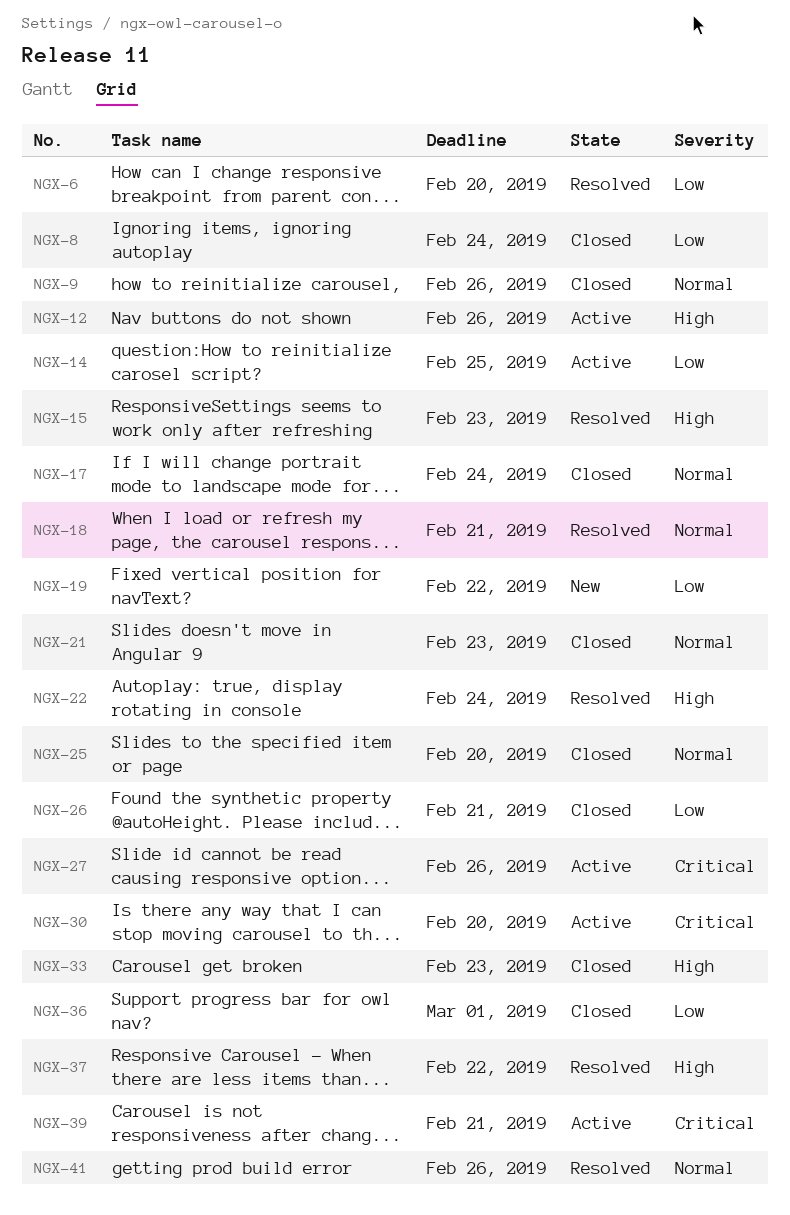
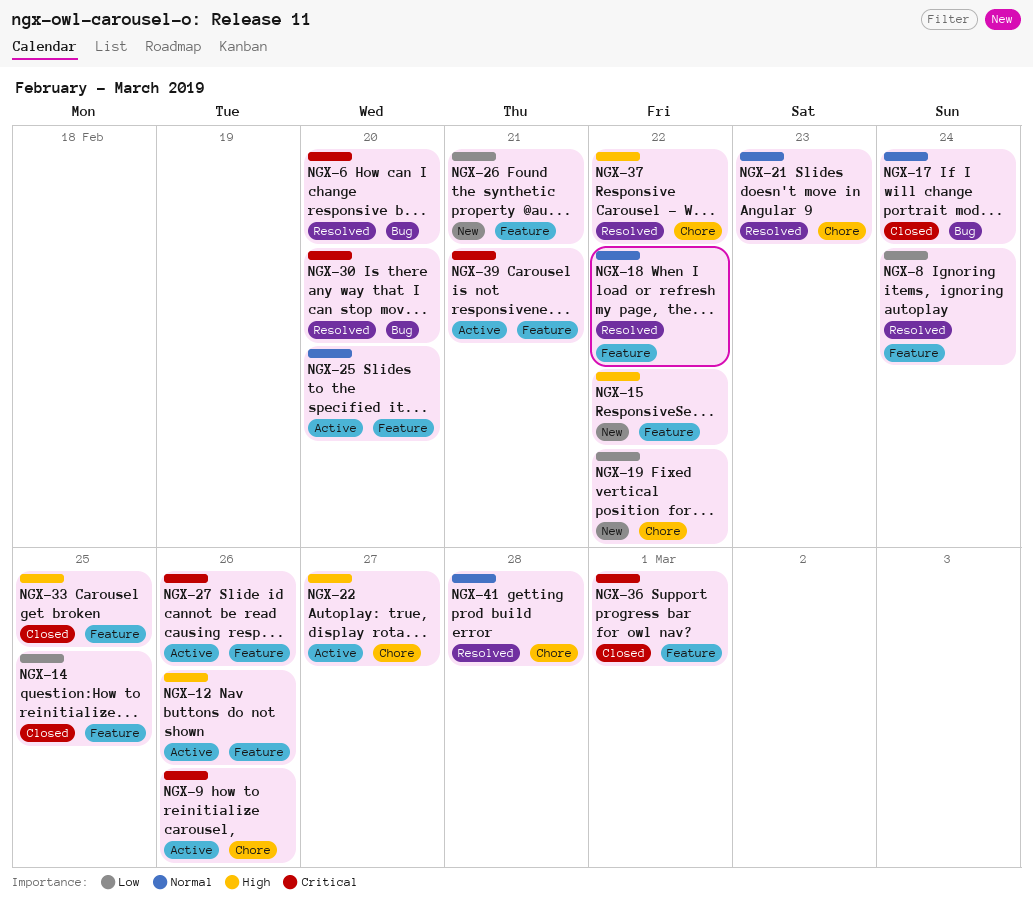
NGX-6, priority: Low -> Critical
NGX-8, status: Closed -> Resolved
NGX-9, status: Closed -> Active
NGX-9, priority: Normal -> Critical
NGX-14, status: Active -> Closed
NGX-15, status: Resolved -> New
NGX-15, due: Feb 23 -> Feb 22
NGX-18, due: Feb 21 -> Feb 22
NGX-21, status: Closed -> Resolved
NGX-22, status: Resolved -> Active
NGX-22, due: Feb 24 -> Feb 27
NGX-25, status: Closed -> Active
NGX-26, status: Closed -> New
NGX-30, status: Active -> Resolved
NGX-33, due: Feb 23 -> Feb 25
NGX-36, priority: Low -> Critical
NGX-41, due: Feb 26 -> Feb 28

